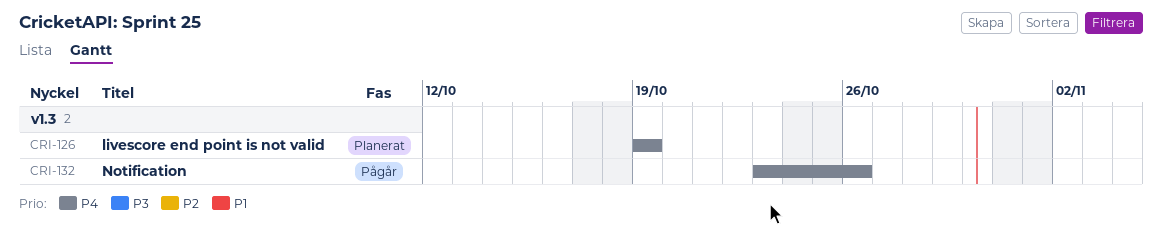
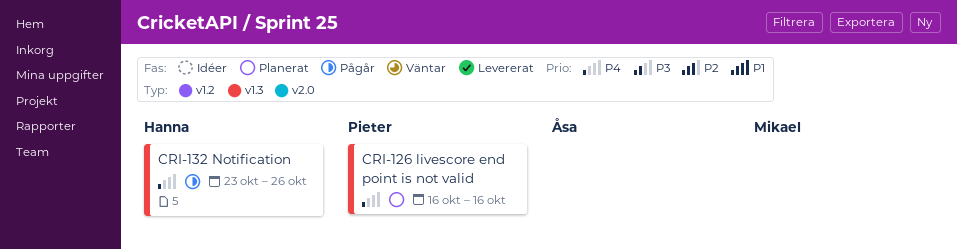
CRI-126, start: Oct 19 -> Oct 16
CRI-126, due: Oct 19 -> Oct 16

